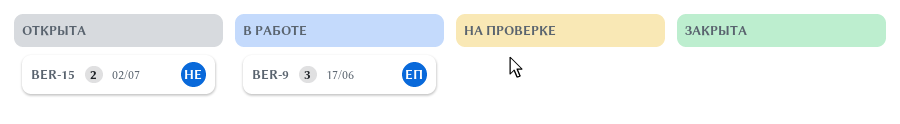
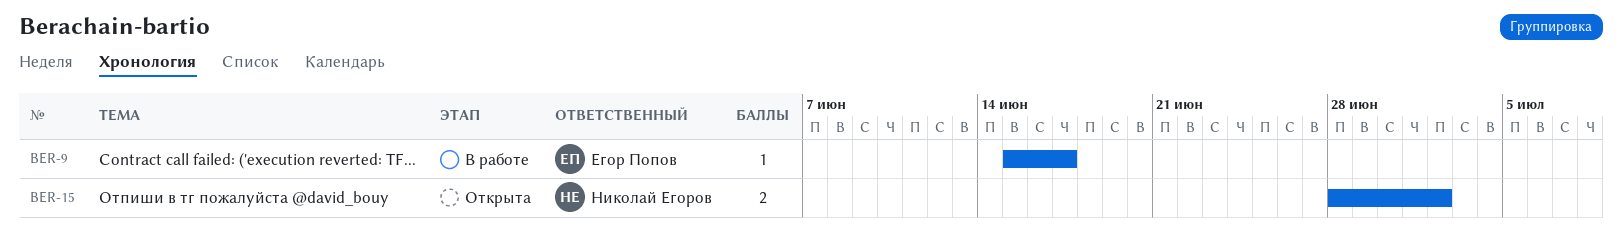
BER-9, estimate: 3 -> 1

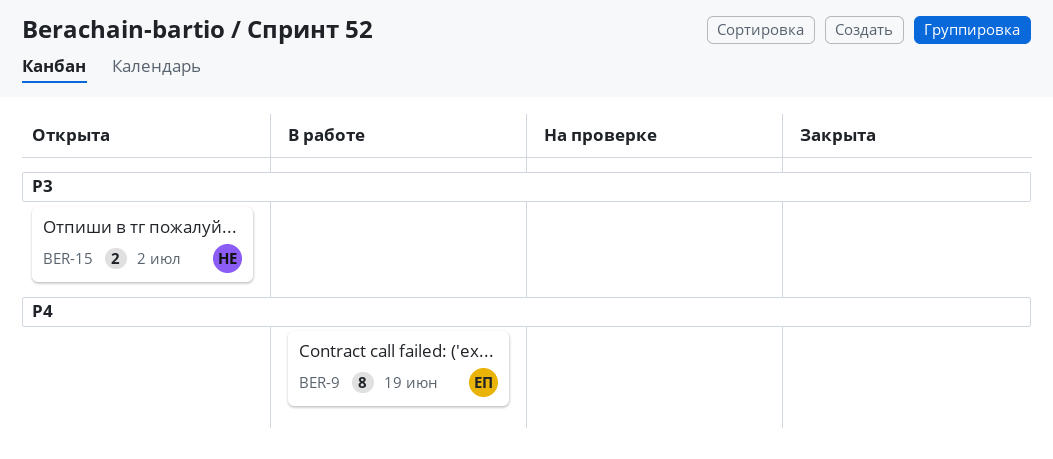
BER-9, estimate: 1 -> 8
BER-9, due: Jun 17 -> Jun 19

